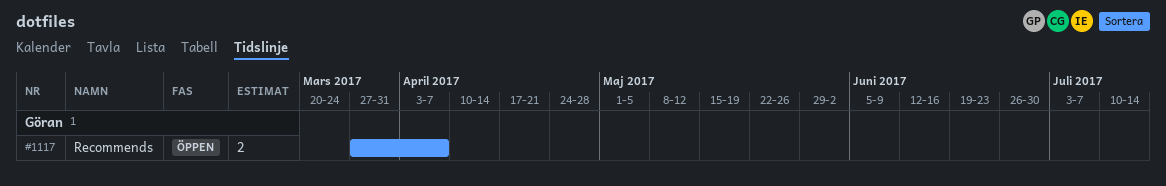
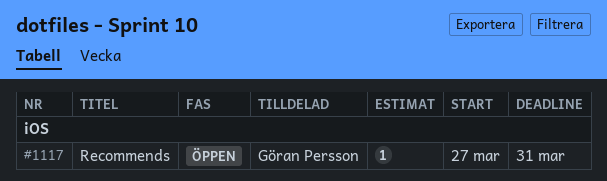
#1117, estimate: 2 -> 1
#1117, due: Apr 7 -> Mar 31

